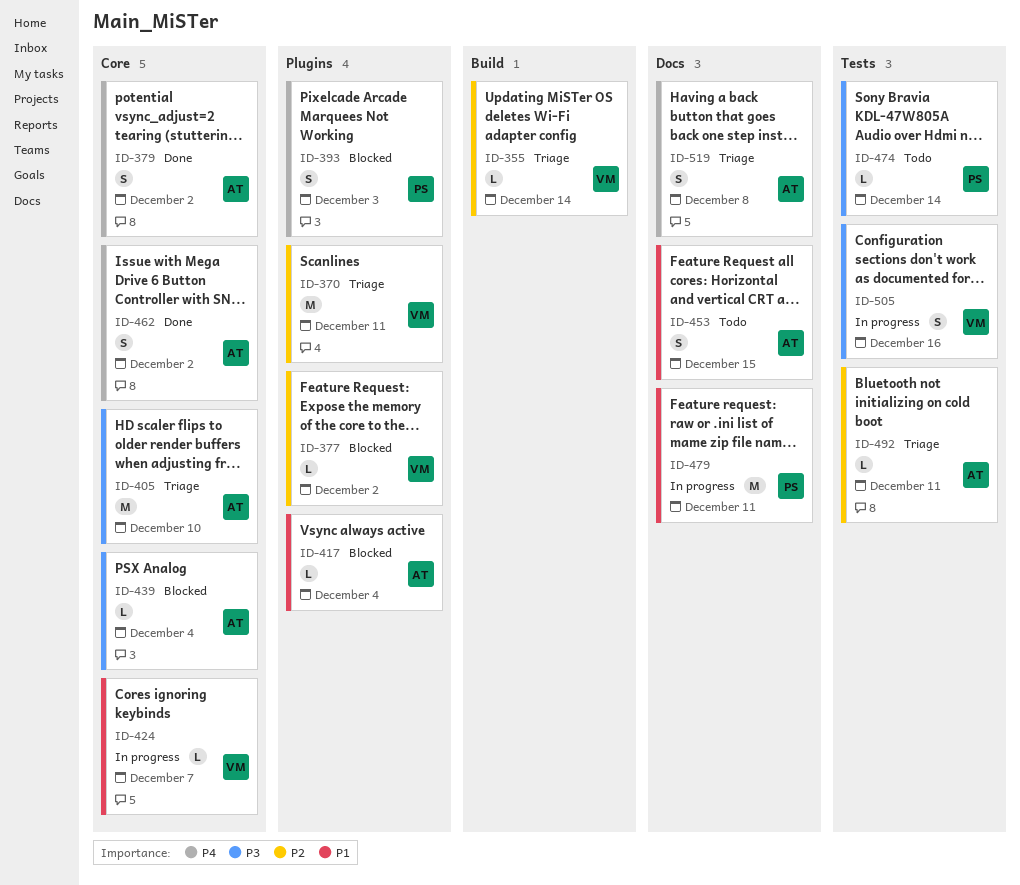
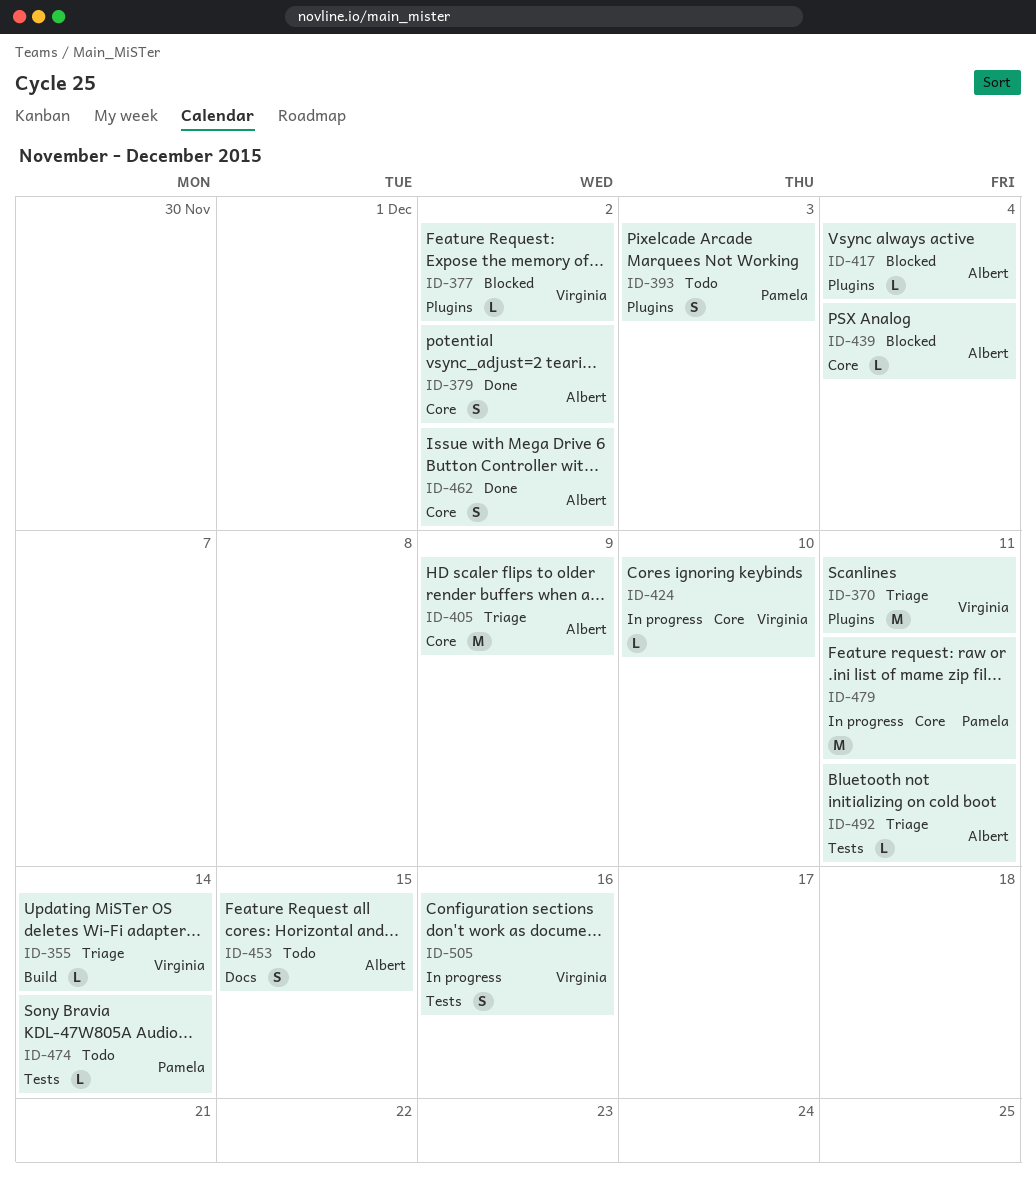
ID-393, status: Blocked -> Todo
ID-405, due: Dec 10 -> Dec 9
ID-424, due: Dec 7 -> Dec 10
ID-479, label: Docs -> Core
ID-519: present -> none

